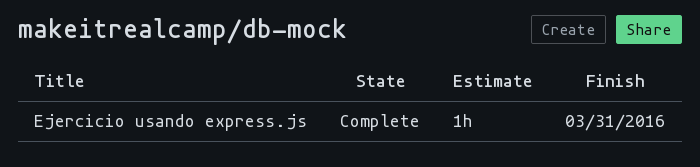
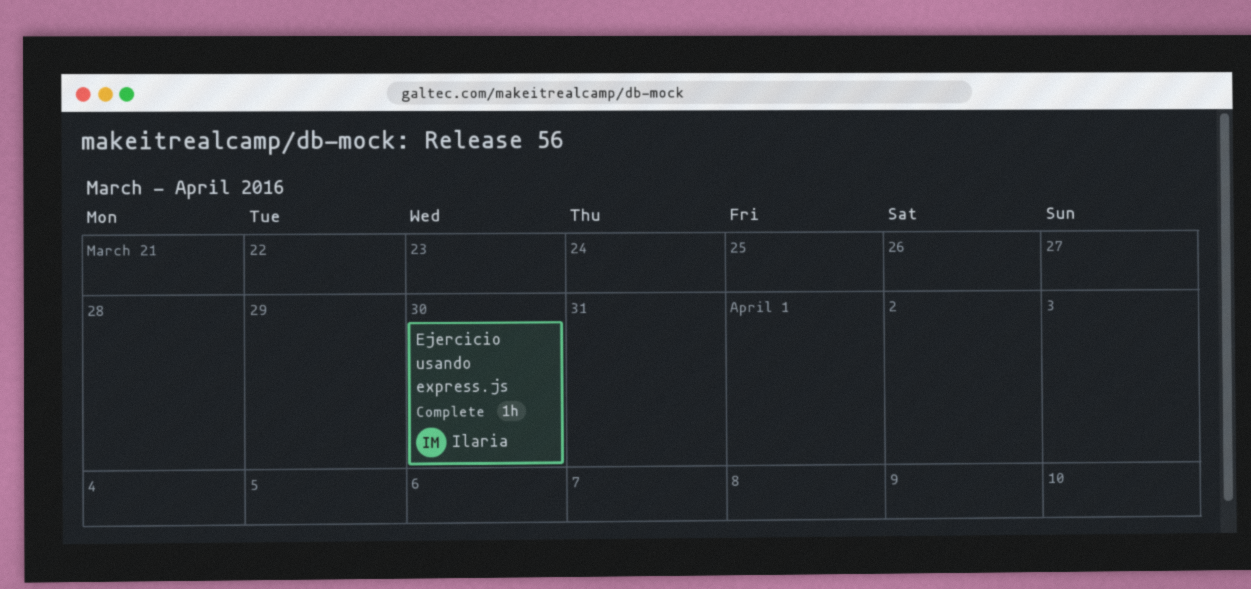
Ejercicio usando express.js, due: Mar 31 -> Mar 30

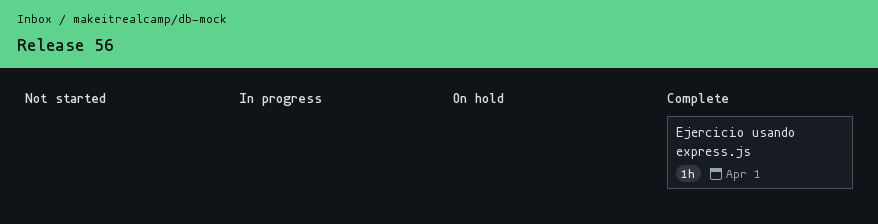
Ejercicio usando express.js, due: Mar 30 -> Apr 1

